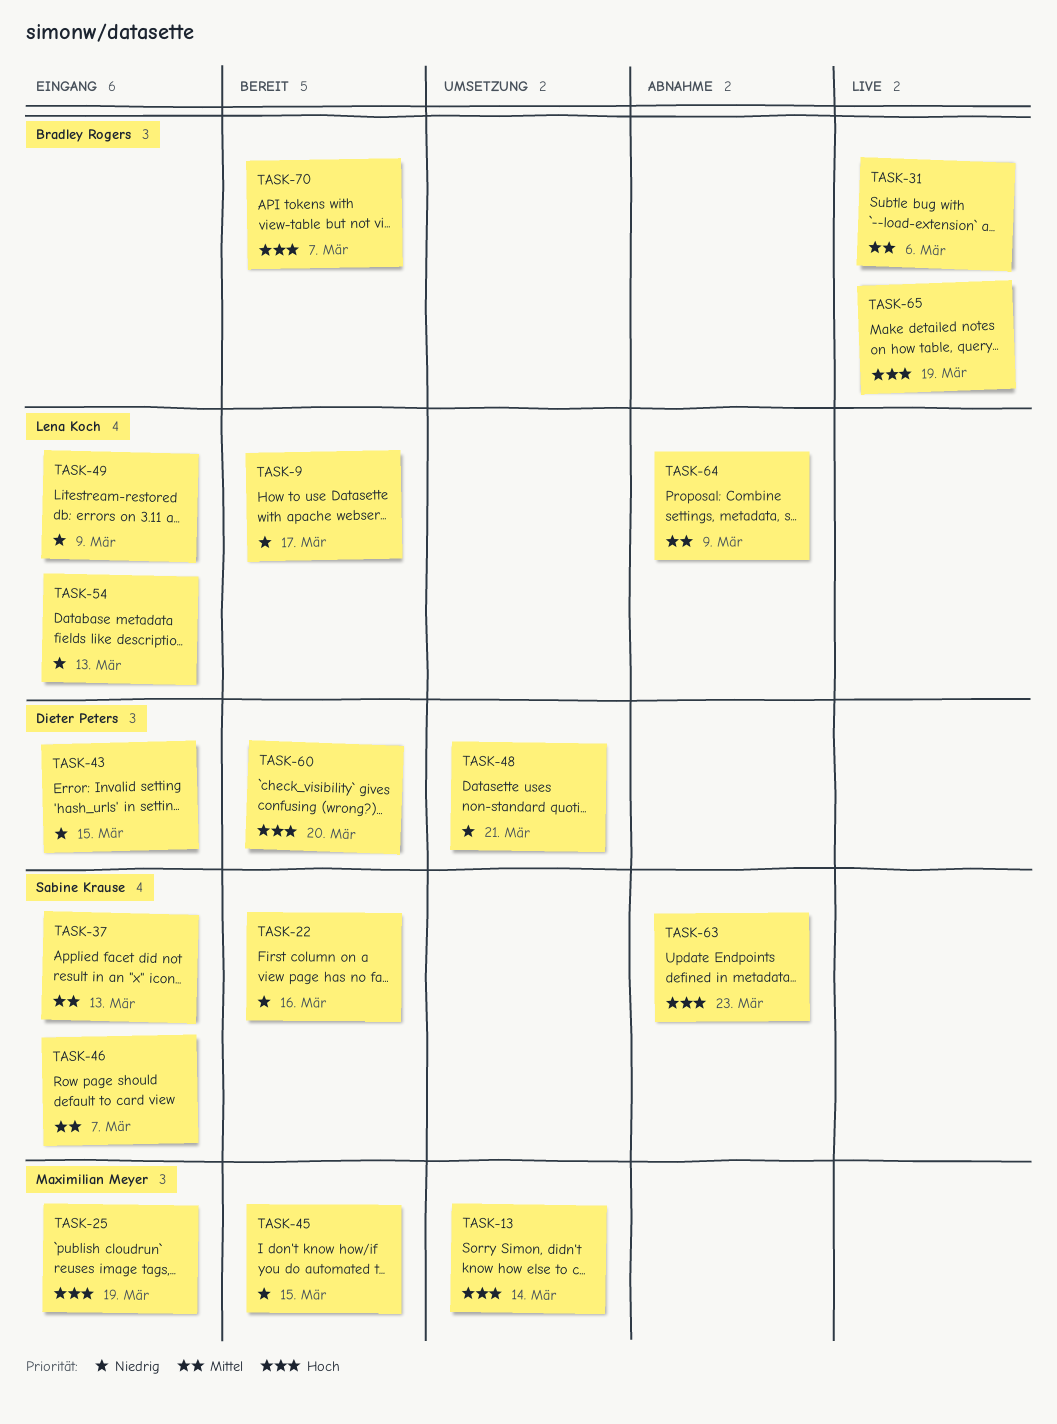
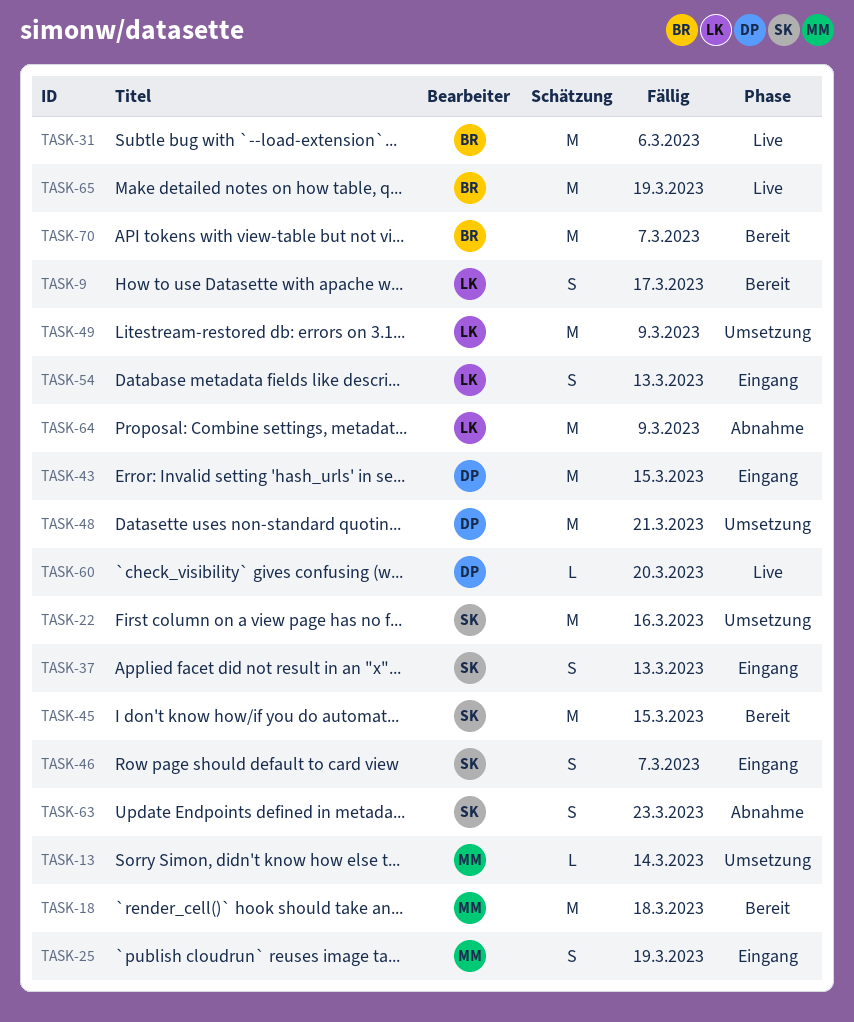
TASK-18: none -> present
TASK-22, status: Bereit -> Umsetzung
TASK-45, owner: Maximilian Meyer -> Sabine Krause
TASK-49, status: Eingang -> Umsetzung
TASK-60, status: Bereit -> Live

